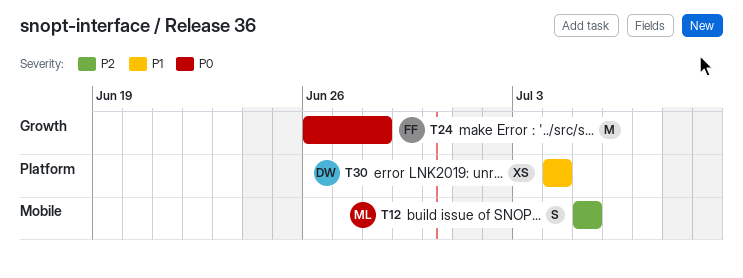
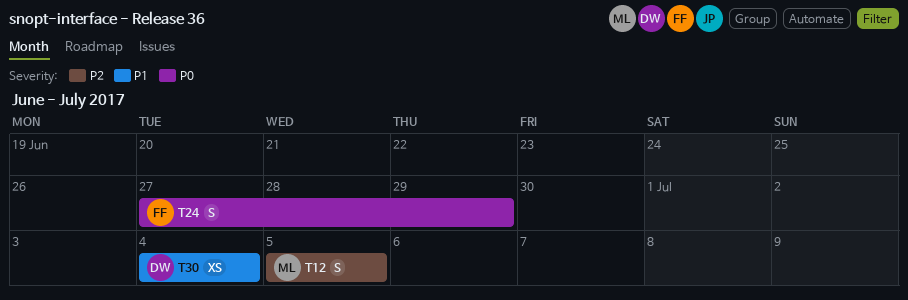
T24, estimate: M -> S
T24, start: Jun 26 -> Jun 27
T24, due: Jun 28 -> Jun 29

